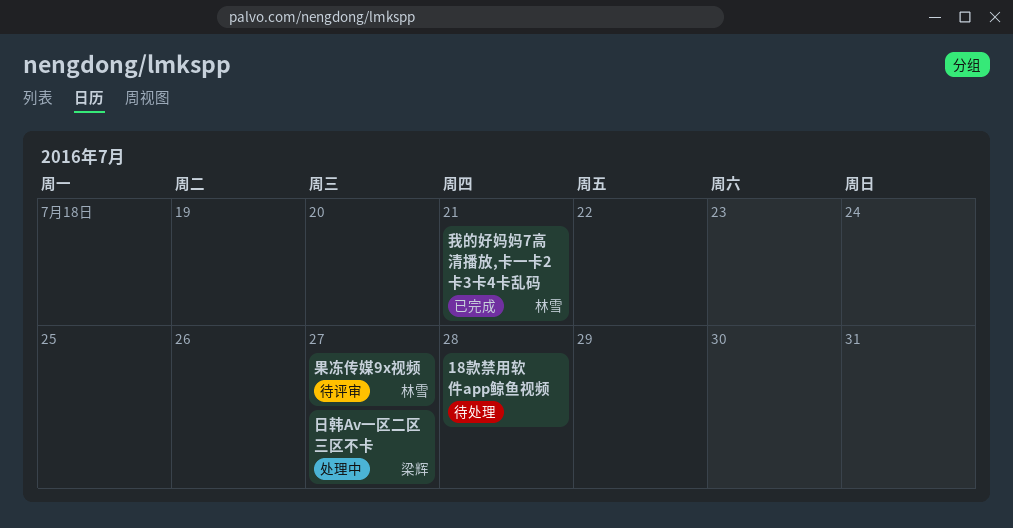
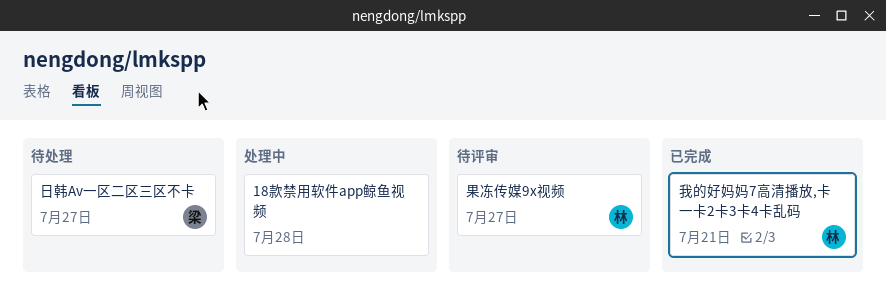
18款禁用软件app鲸鱼视频, status: 待处理 -> 处理中
日韩Av一区二区三区不卡, status: 处理中 -> 待处理

